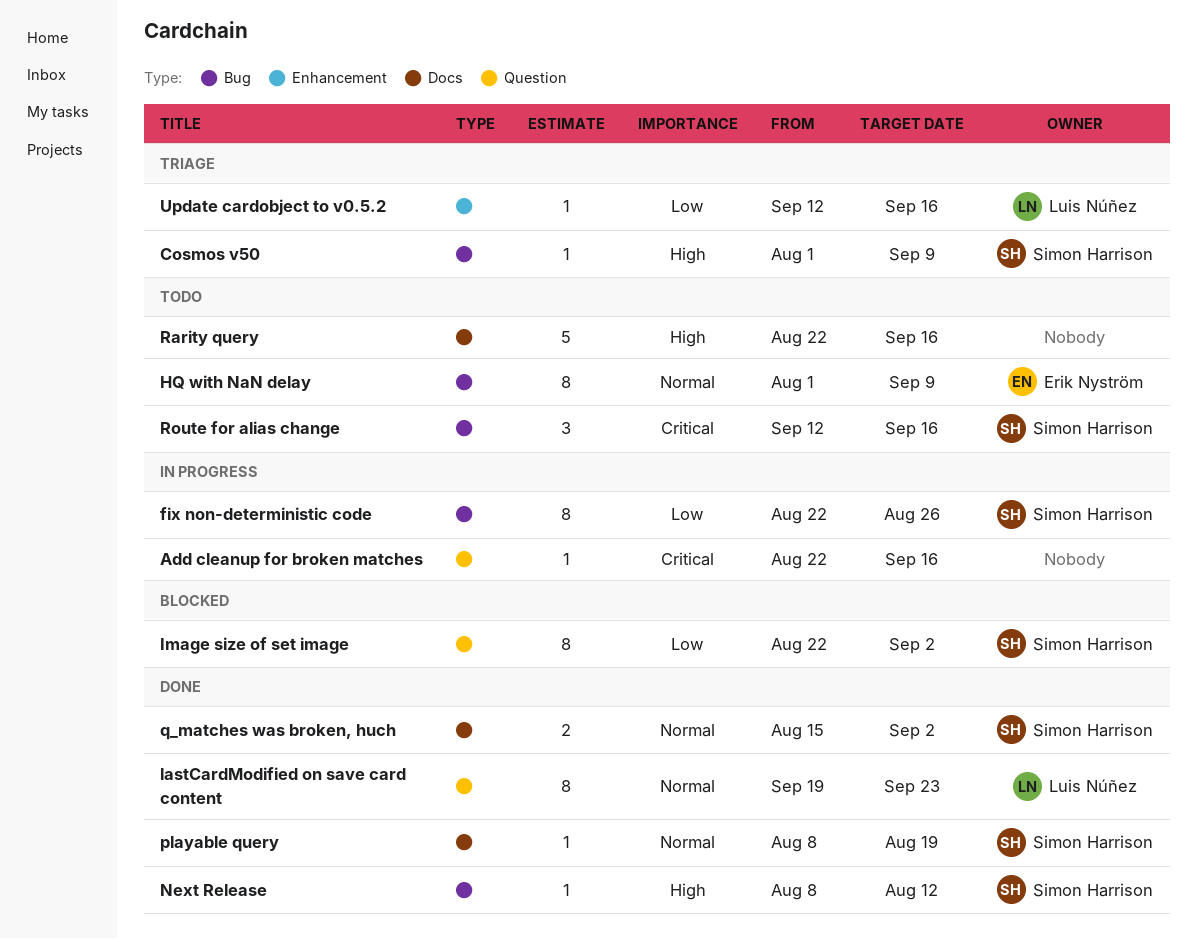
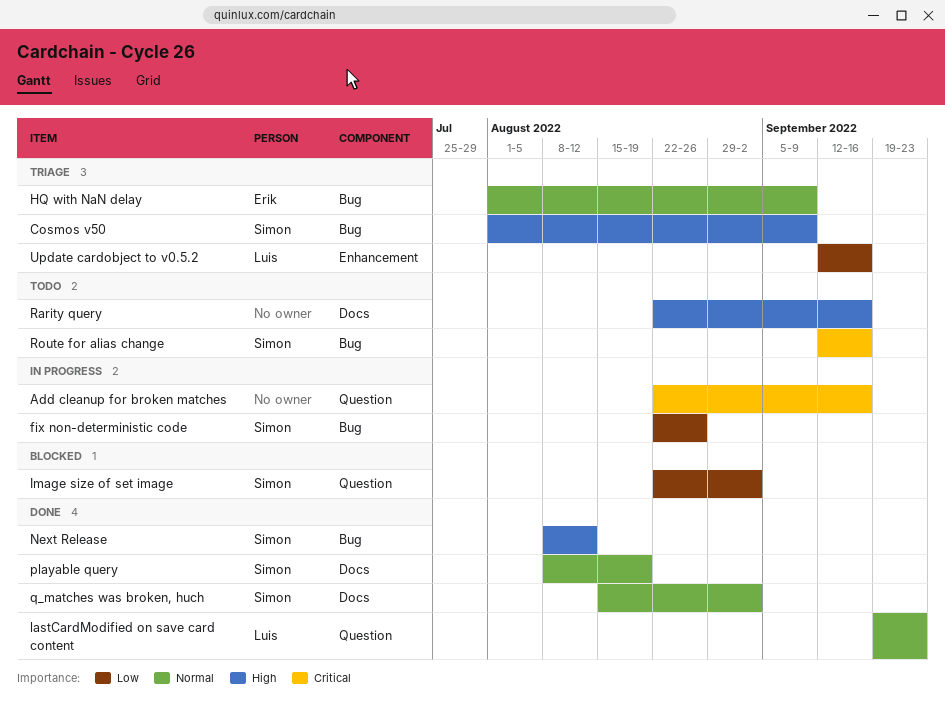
HQ with NaN delay, status: Todo -> Triage

